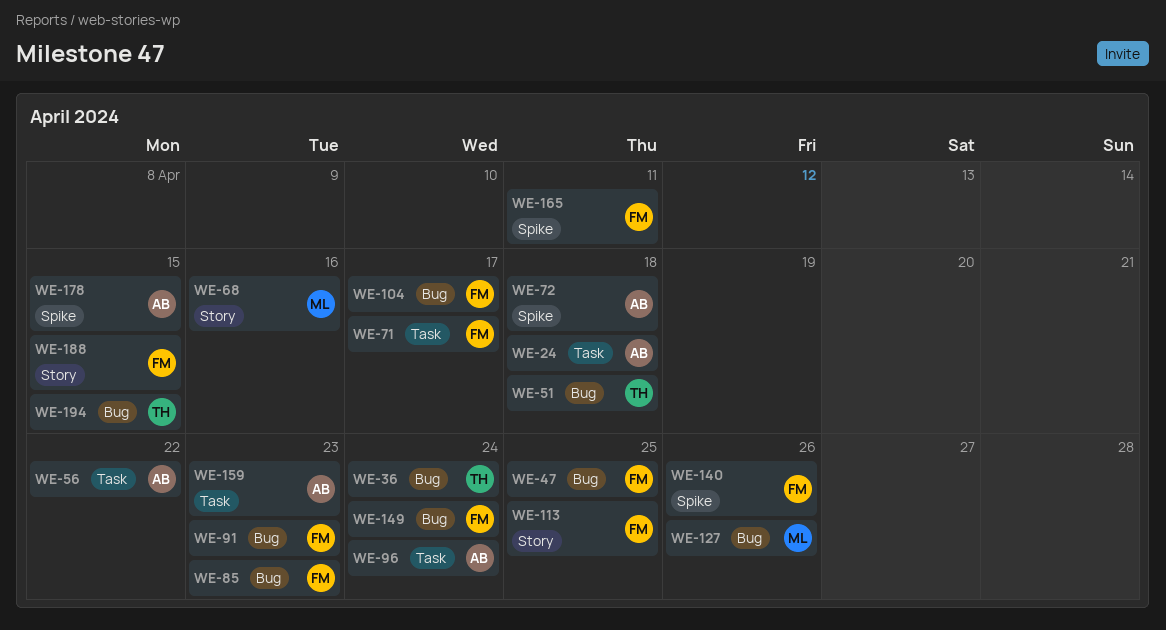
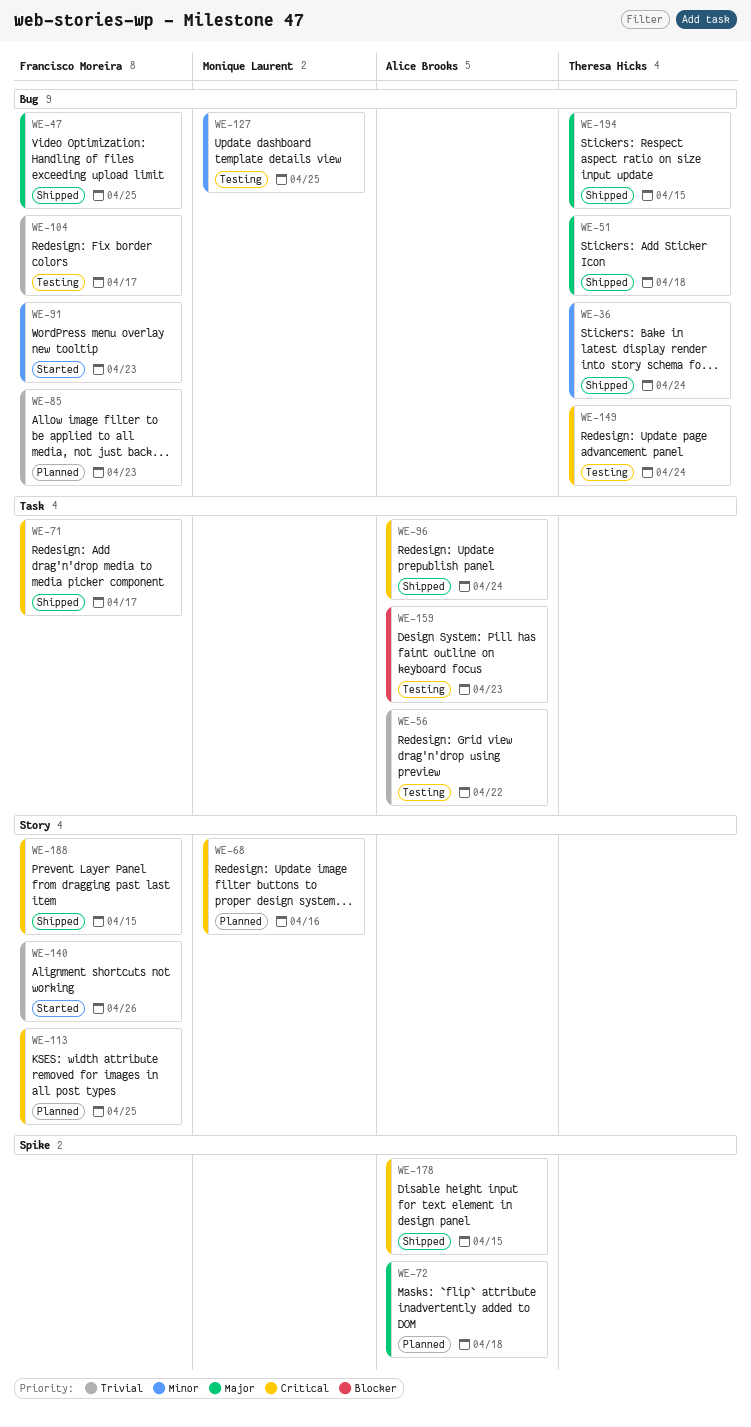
WE-24: present -> none
WE-127, due: Apr 26 -> Apr 25
WE-140, label: Spike -> Story
WE-149, owner: Francisco Moreira -> Theresa Hicks
WE-165: present -> none

